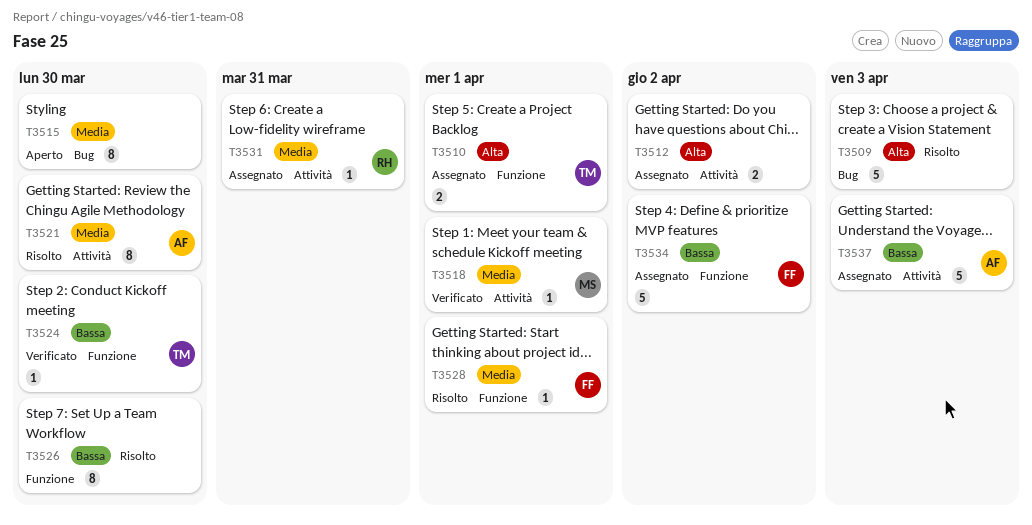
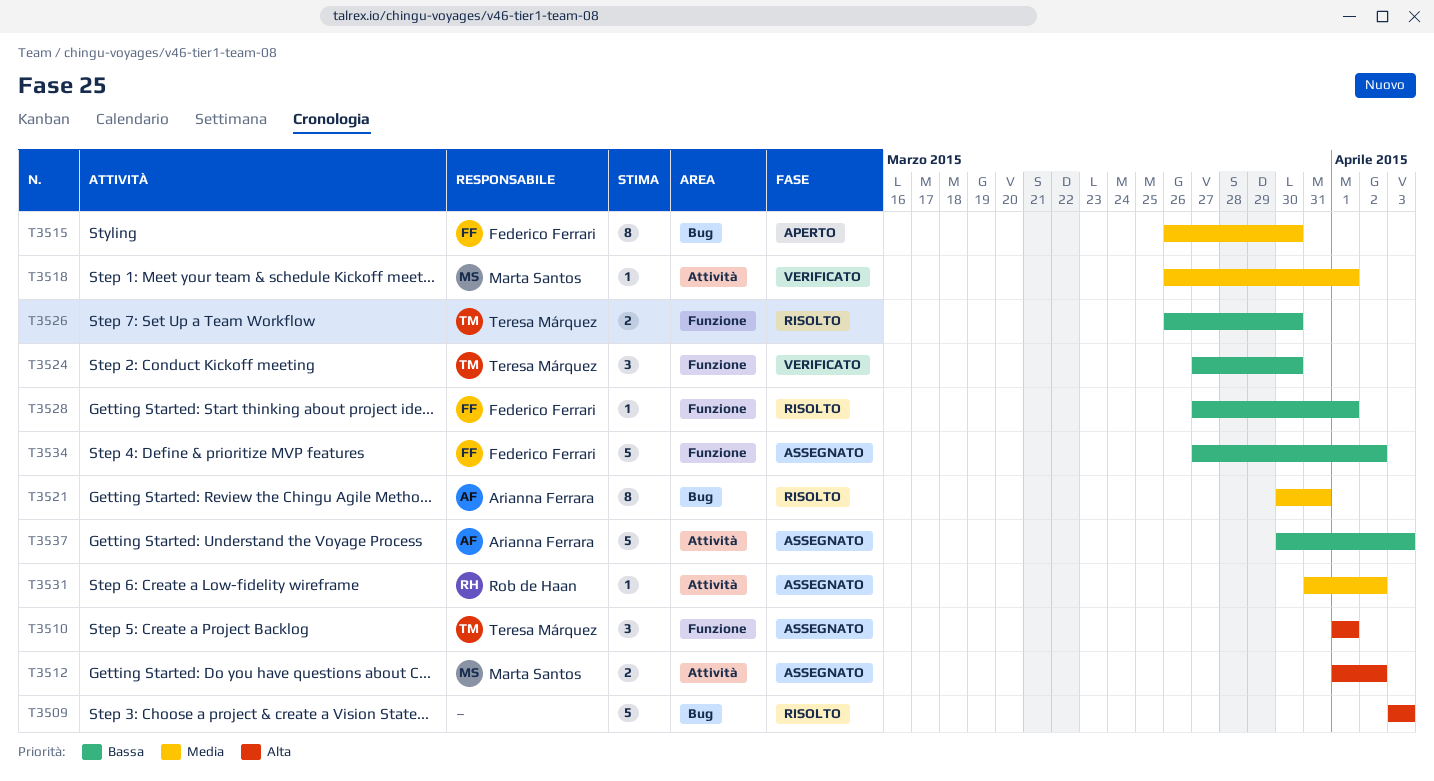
T3510, estimate: 2 -> 3
T3512, owner: none -> Marta Santos
T3515, owner: none -> Federico Ferrari
T3521, label: Attività -> Bug
T3521, due: Mar 30 -> Mar 31
T3524, estimate: 1 -> 3
T3526, owner: none -> Teresa Márquez
T3526, estimate: 8 -> 2
T3528, priority: Media -> Bassa
T3531, due: Mar 31 -> Apr 2

